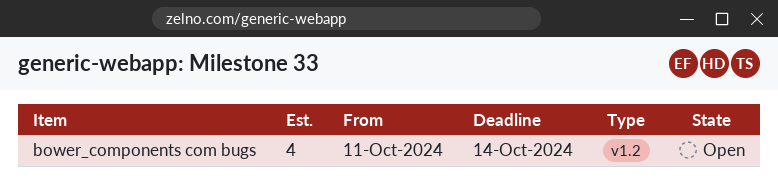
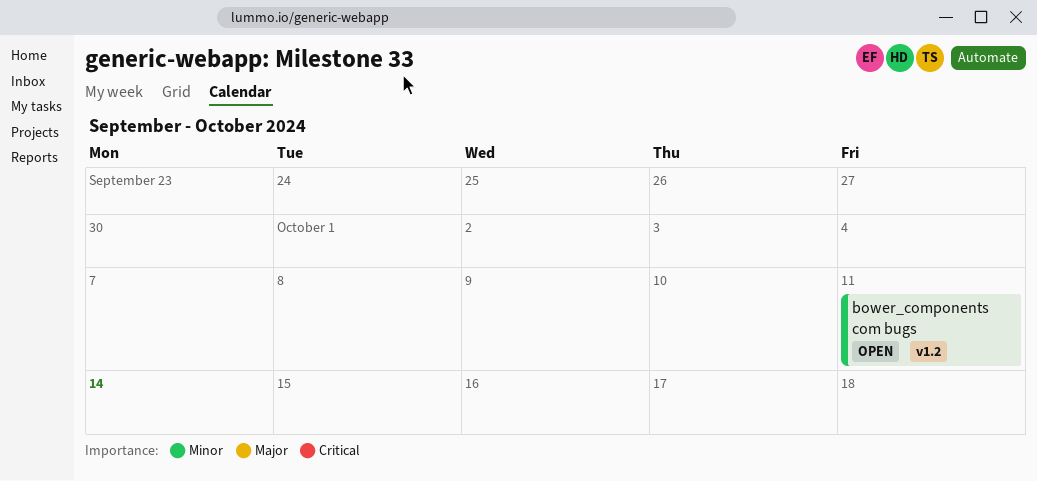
bower_components com bugs, due: Oct 14 -> Oct 11

